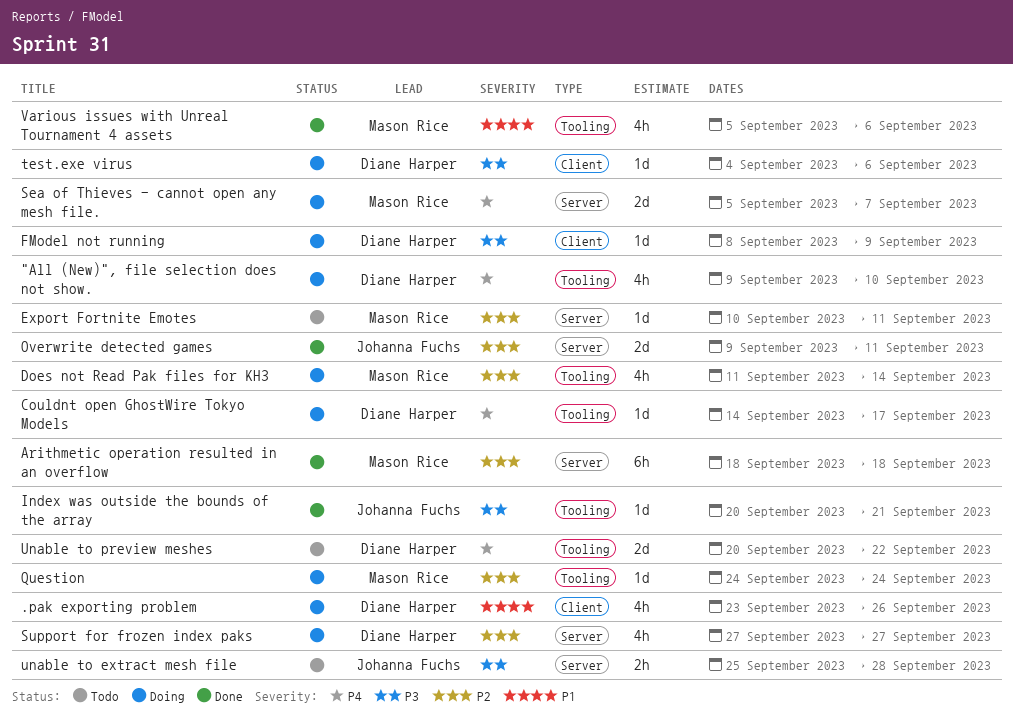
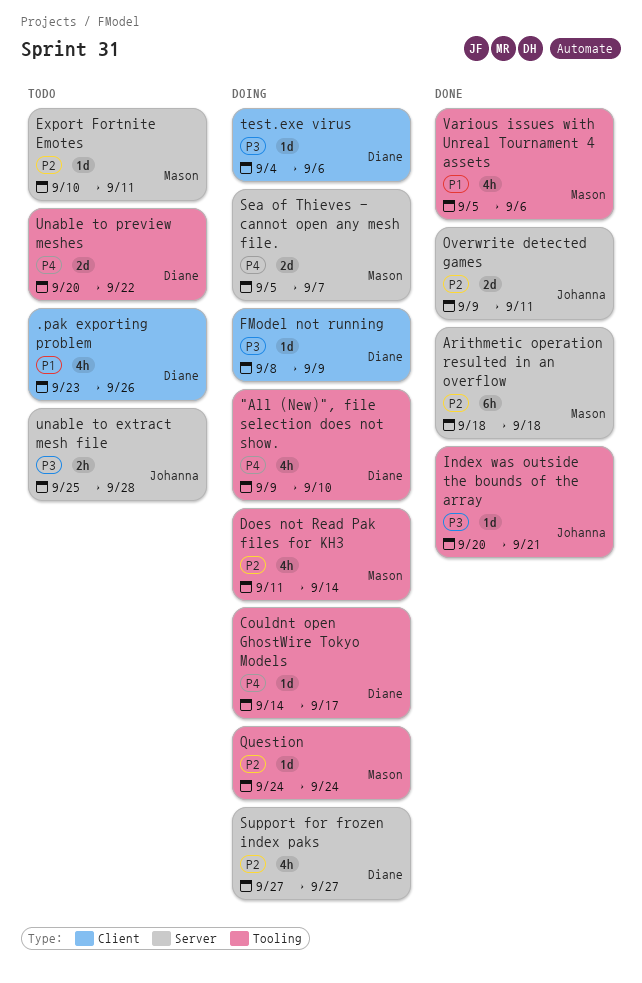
.pak exporting problem, status: Doing -> Todo

